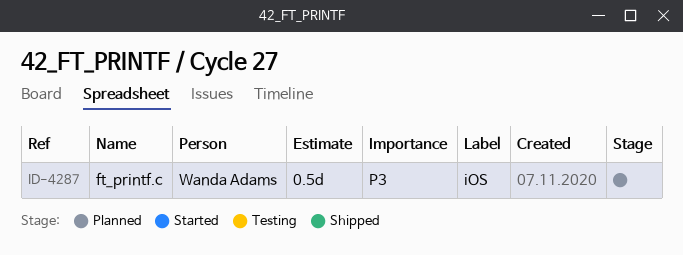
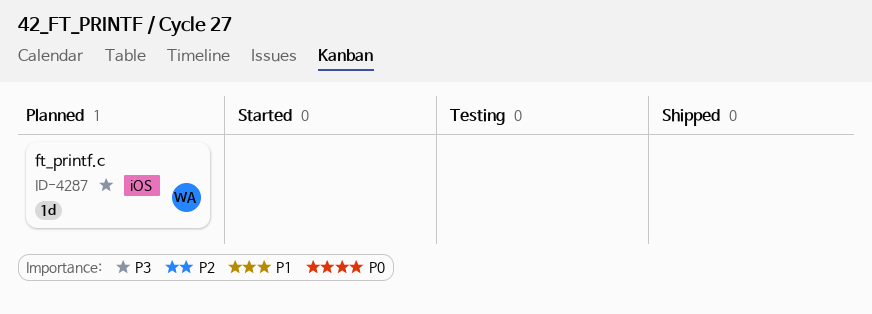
ID-4287, estimate: 0.5d -> 1d

